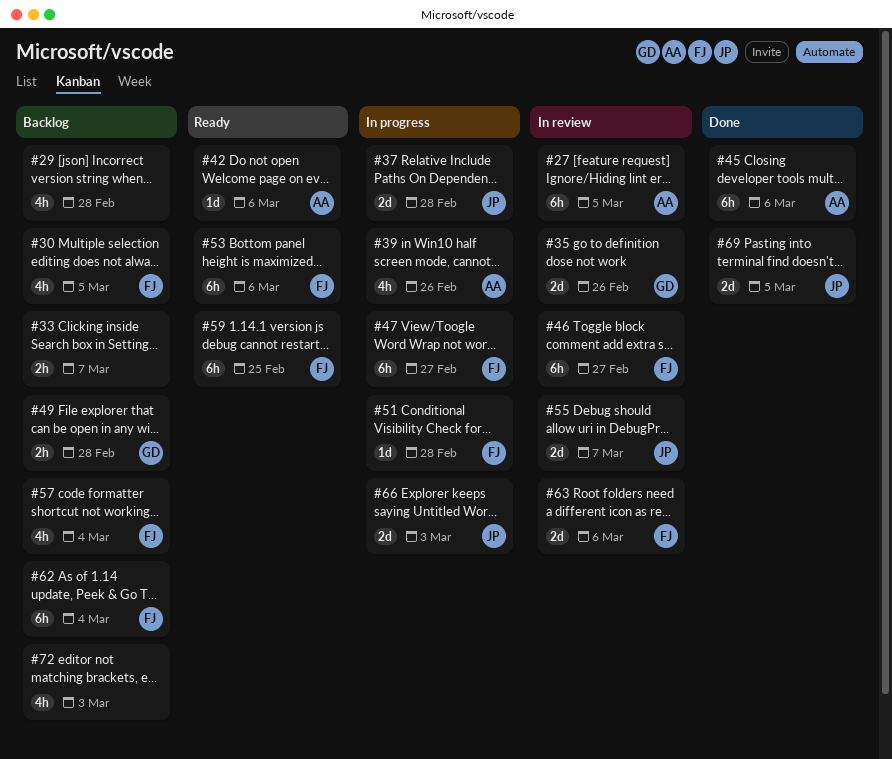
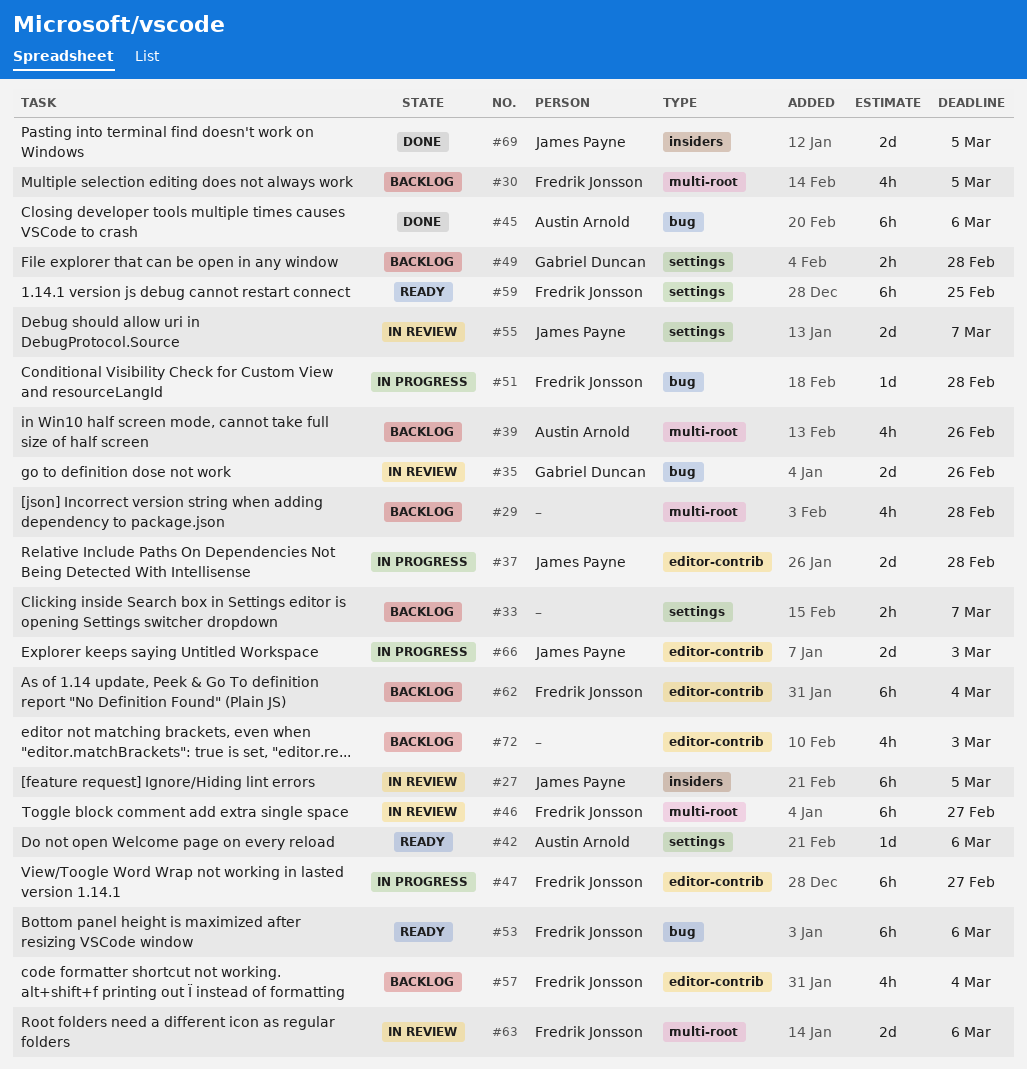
#27, owner: Austin Arnold -> James Payne
#39, status: In progress -> Backlog

